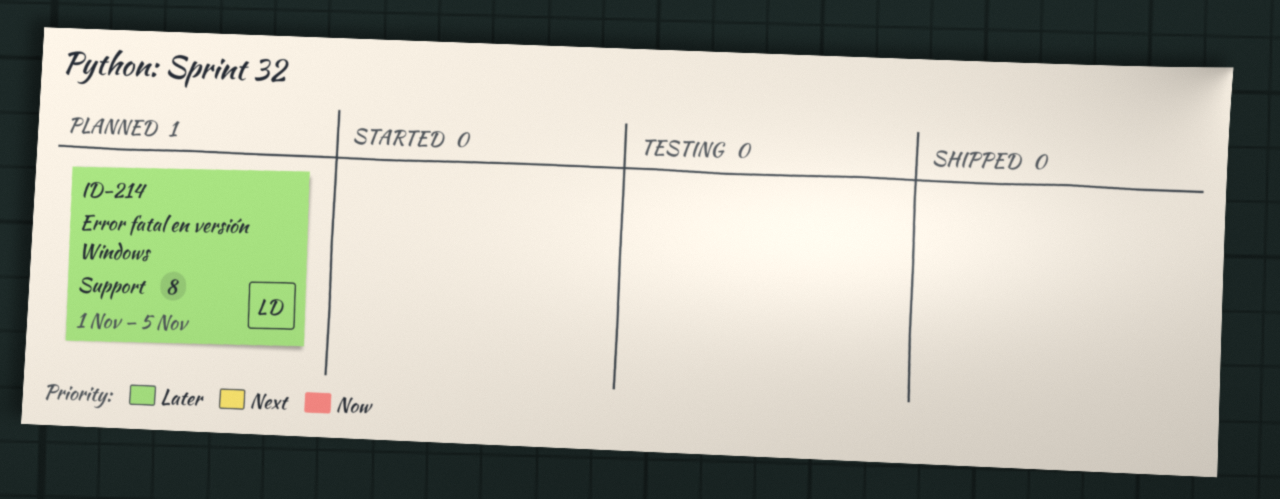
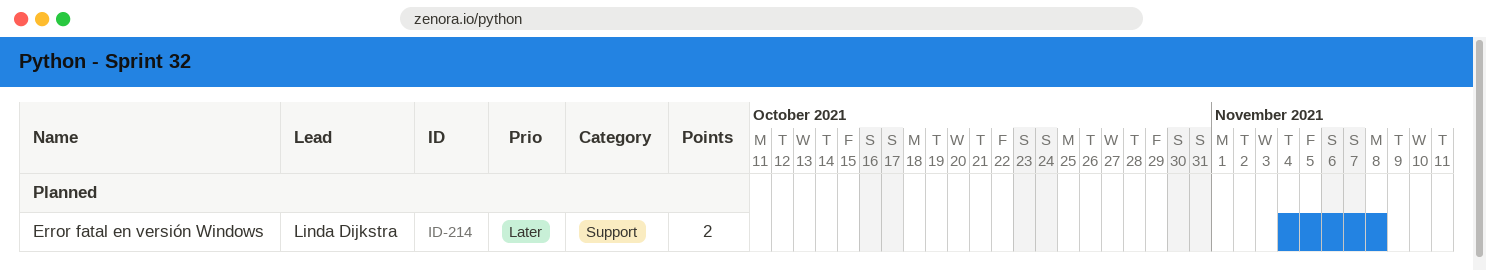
ID-214, estimate: 8 -> 2
ID-214, start: Nov 1 -> Nov 4
ID-214, due: Nov 5 -> Nov 8

